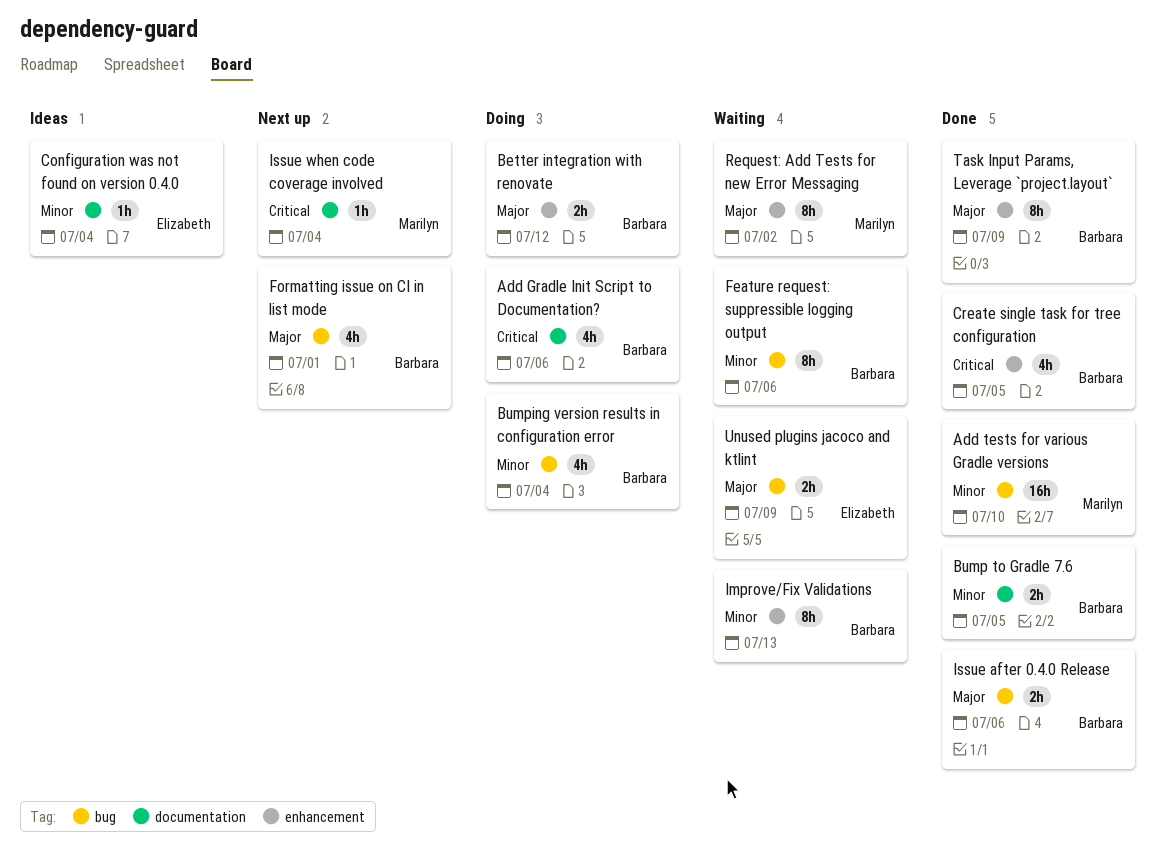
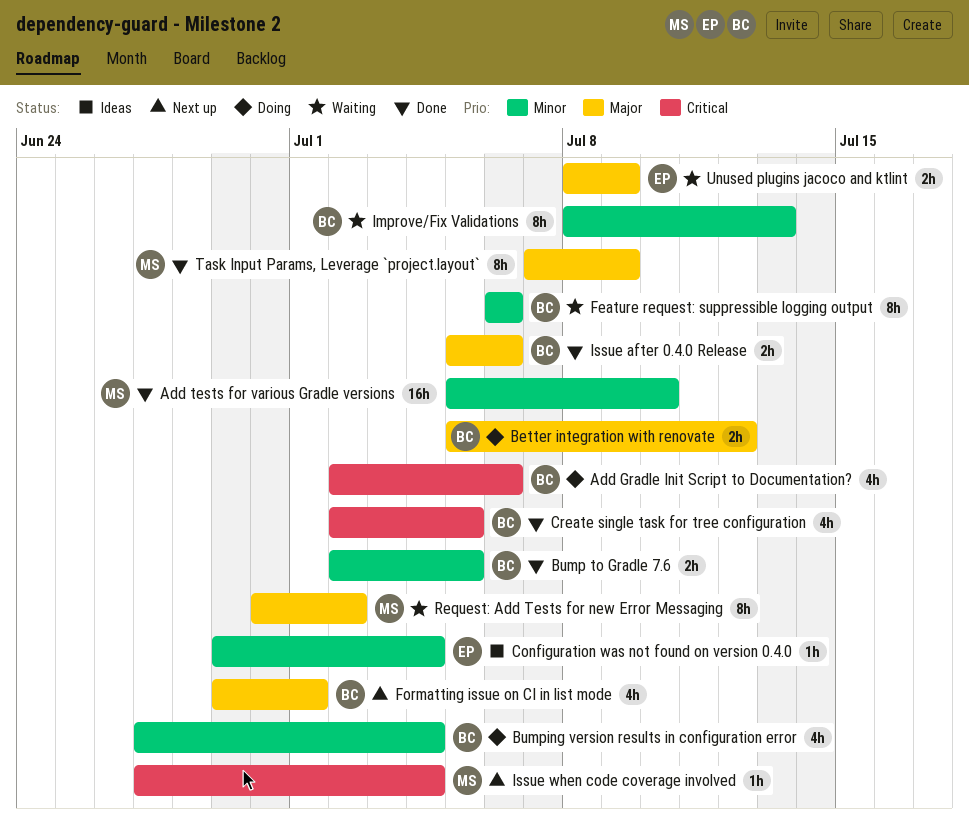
Task Input Params, Leverage `project.layout`, owner: Barbara -> Marilyn

